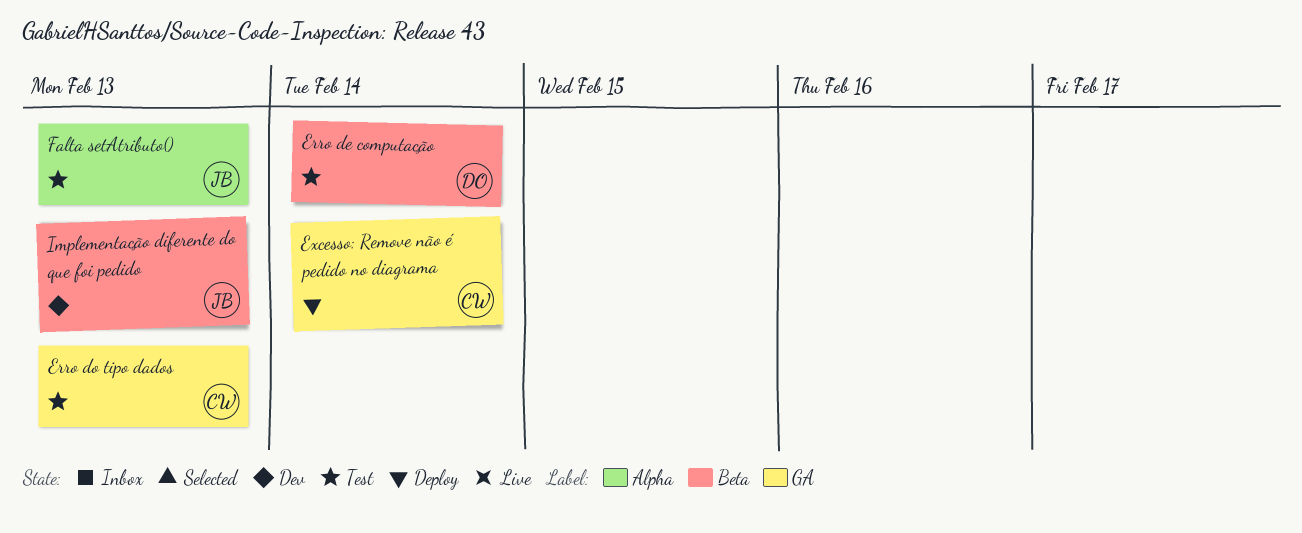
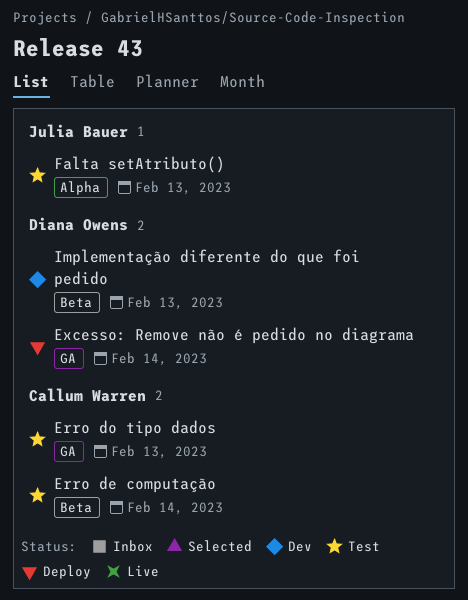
Erro de computação, owner: Diana Owens -> Callum Warren
Excesso: Remove não é pedido no diagrama, owner: Callum Warren -> Diana Owens
Implementação diferente do que foi pedido, owner: Julia Bauer -> Diana Owens

